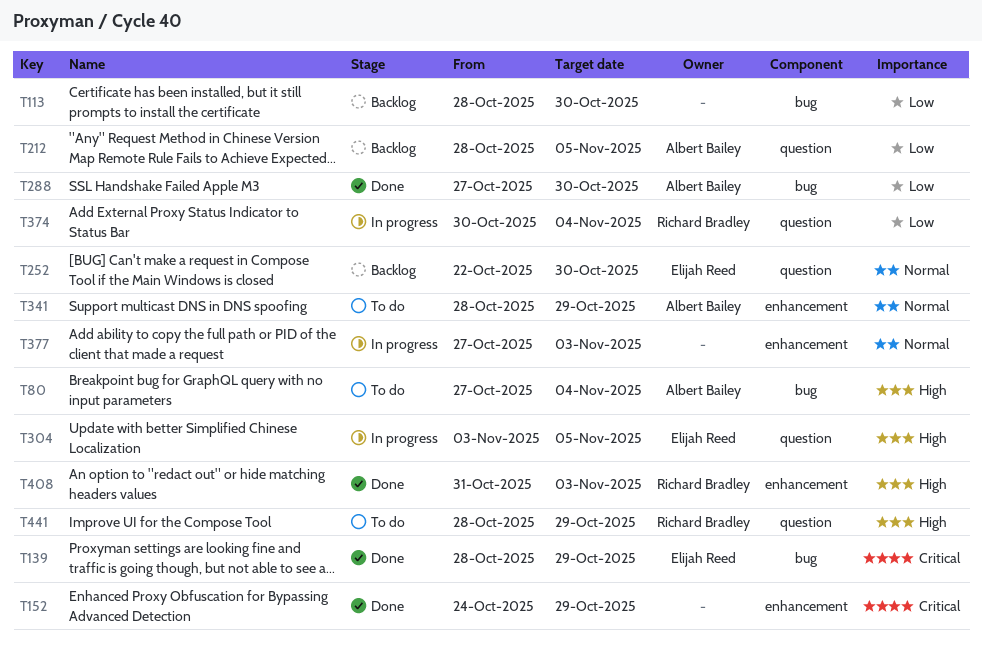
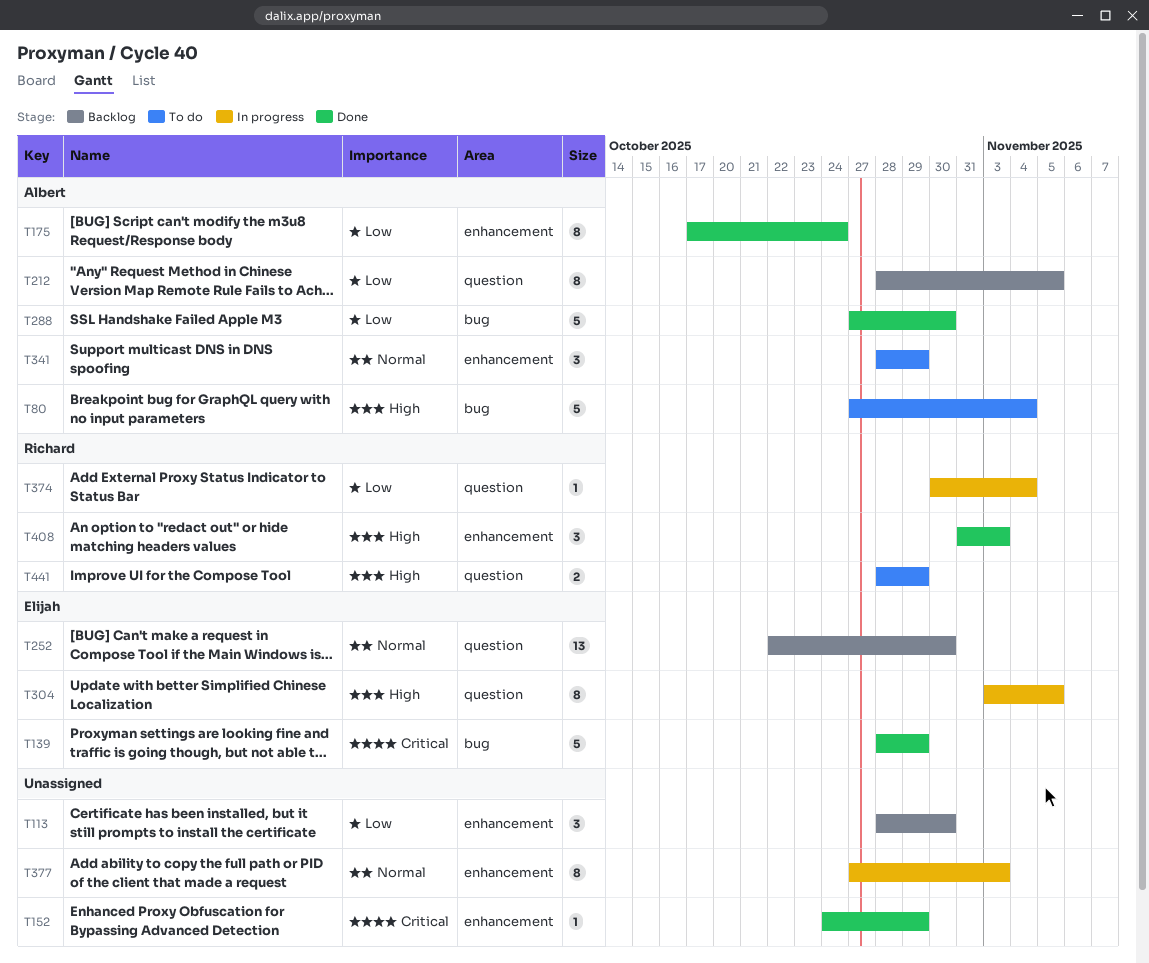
T113, label: bug -> enhancement
T175: none -> present

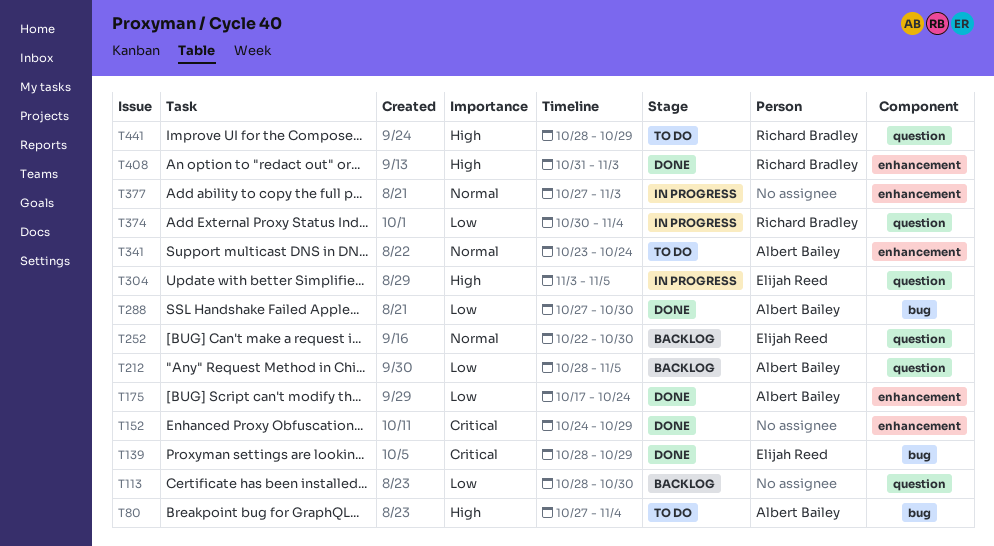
T113, label: enhancement -> question
T341, start: Oct 28 -> Oct 23
T341, due: Oct 29 -> Oct 24

